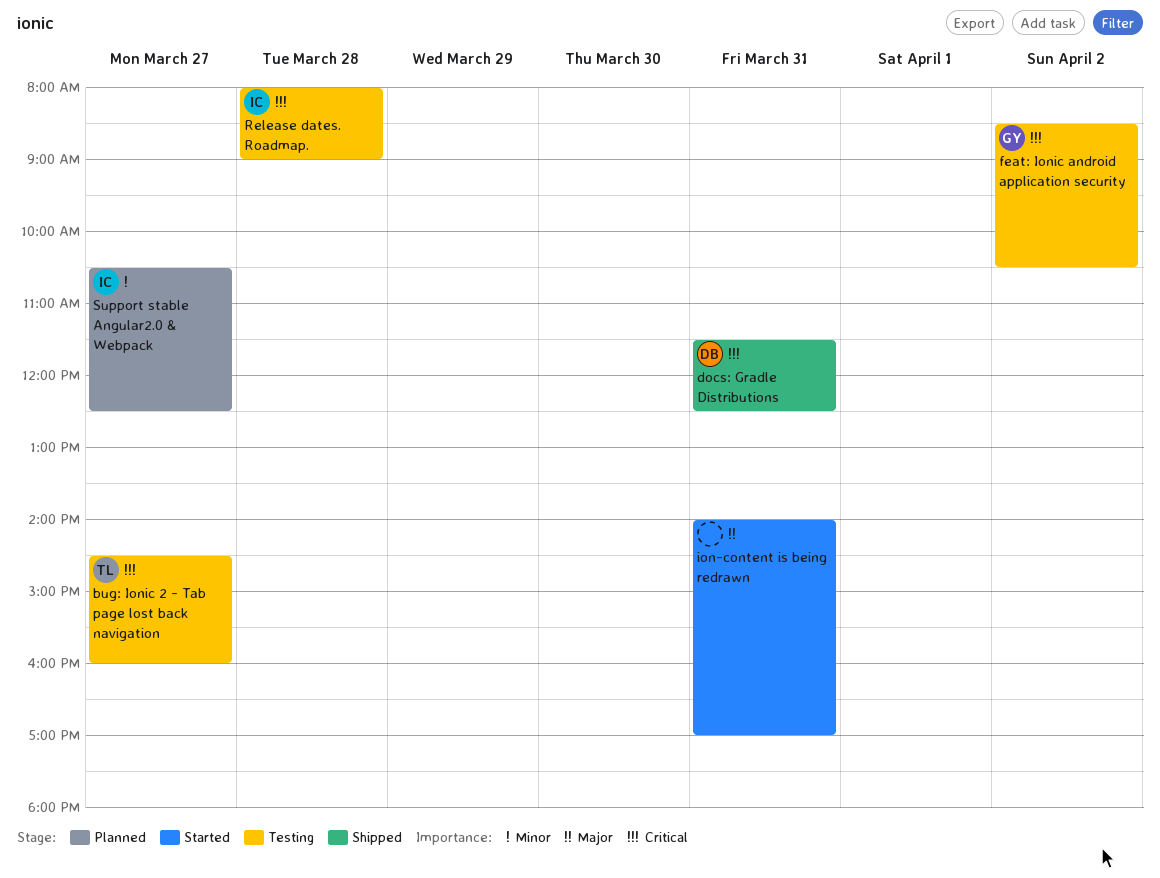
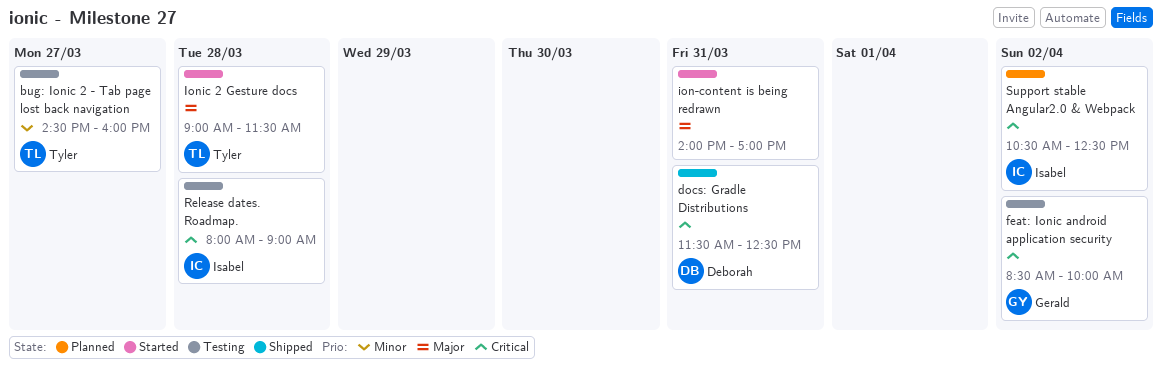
bug: Ionic 2 - Tab page lost back navigation, priority: Critical -> Minor
feat: Ionic android application security, ends: 10:30 -> 10:00
Ionic 2 Gesture docs: none -> present
Support stable Angular2.0 & Webpack, priority: Minor -> Critical
Support stable Angular2.0 & Webpack, day: Mar 27 -> Apr 2

